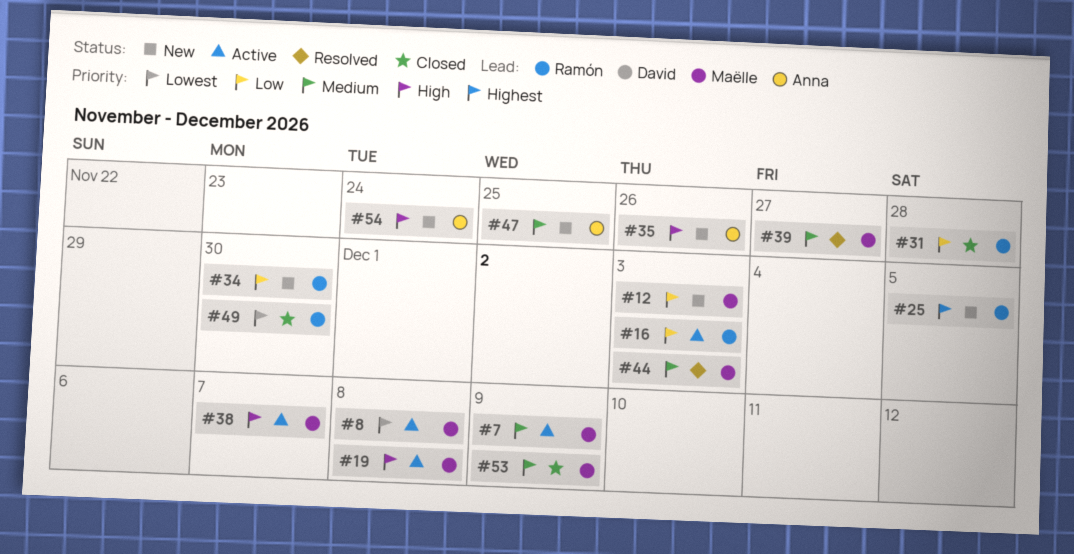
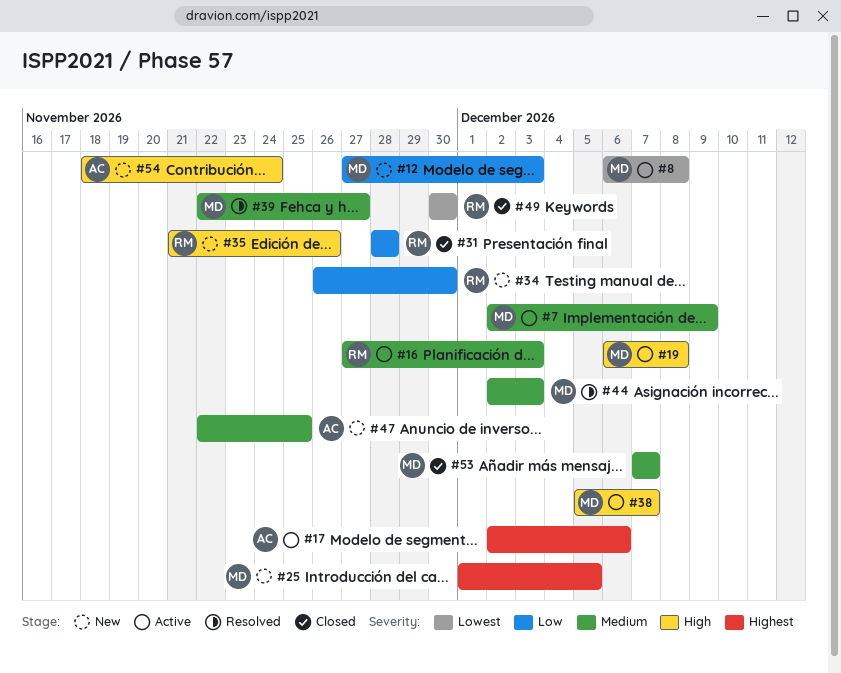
#16, priority: Low -> Medium
#17: none -> present
#25, owner: Ramón -> Maëlle
#35, owner: Anna -> Ramón
#53, due: Dec 9 -> Dec 7

